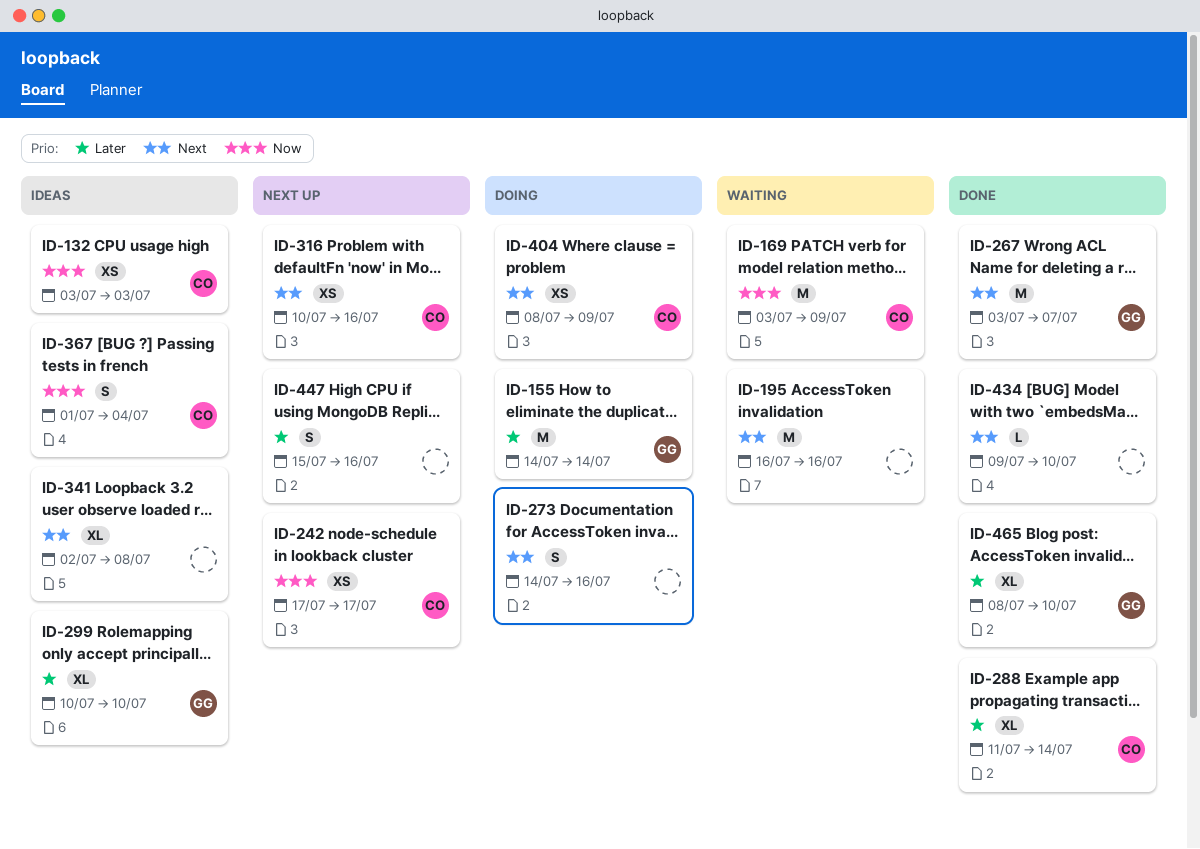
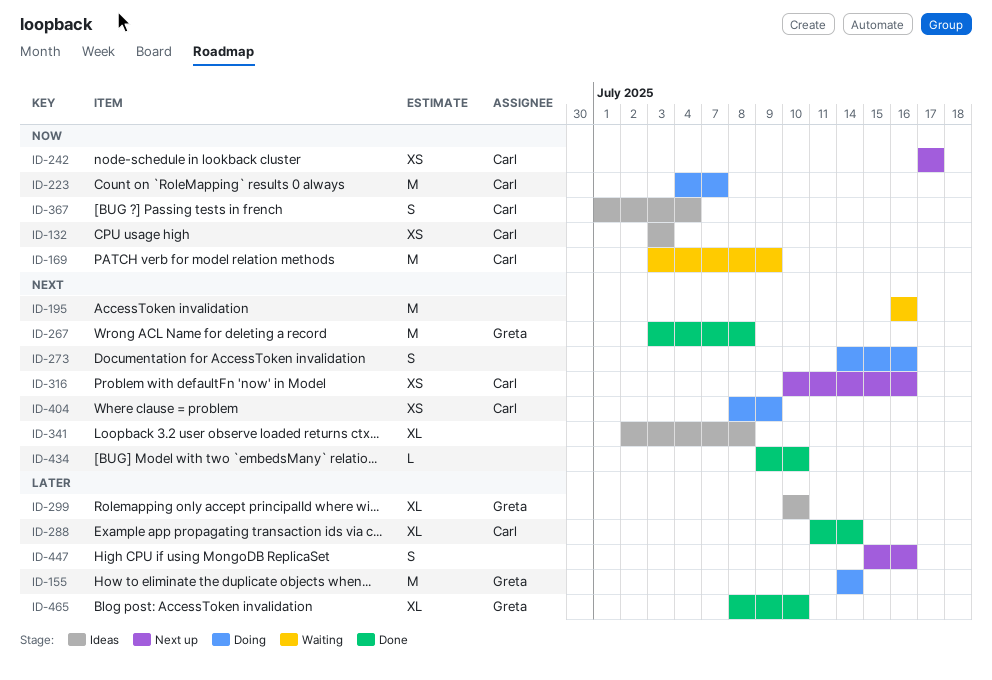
ID-223: none -> present
ID-267, due: Jul 7 -> Jul 8

